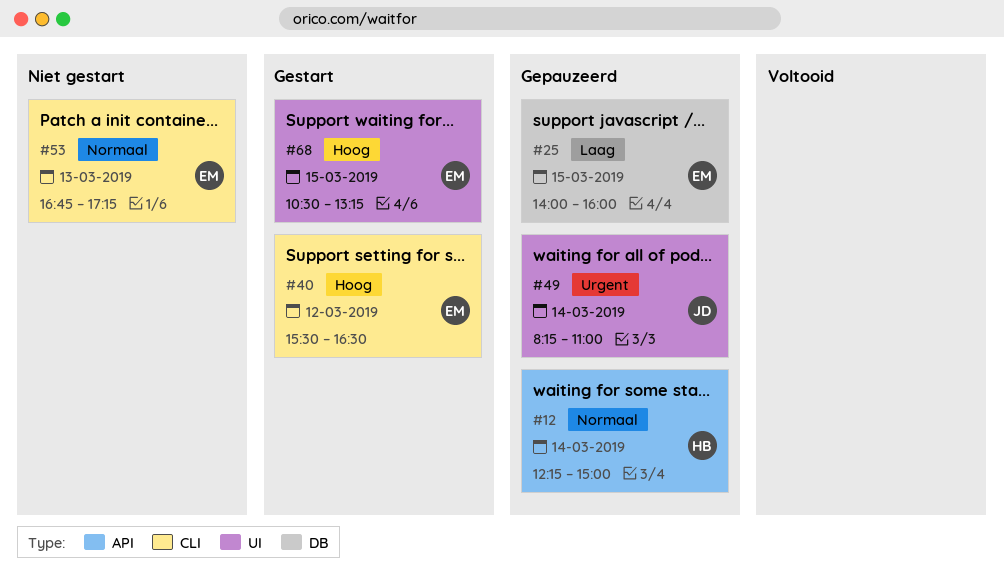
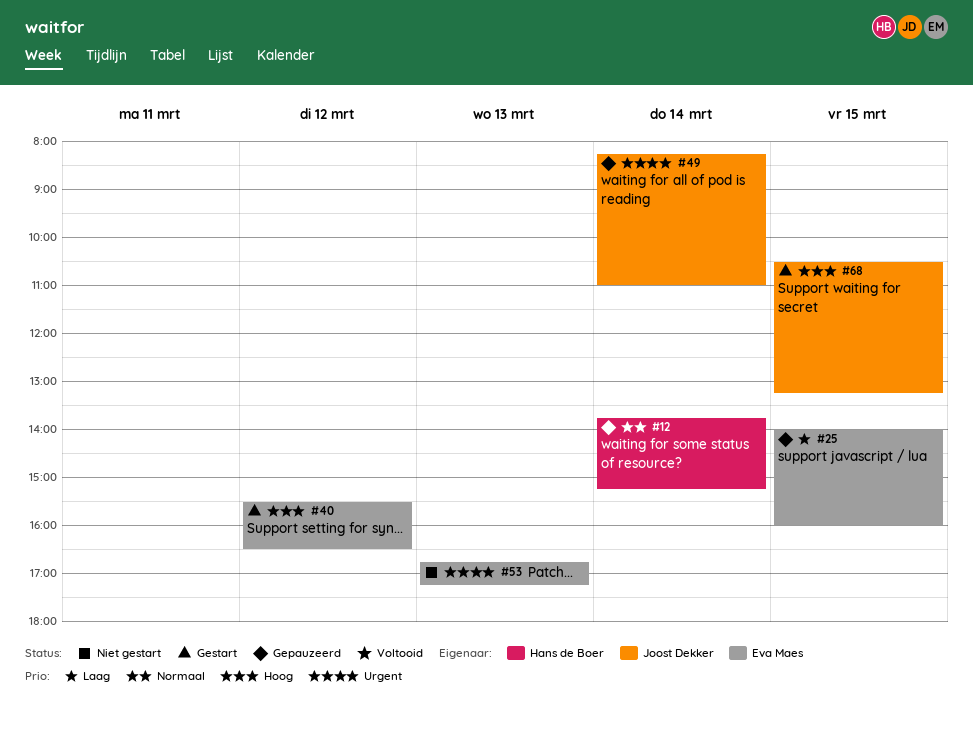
#12, begins: 12:15 -> 13:45
#12, ends: 15:00 -> 15:15
#53, priority: Normaal -> Urgent
#68, owner: Eva Maes -> Joost Dekker

